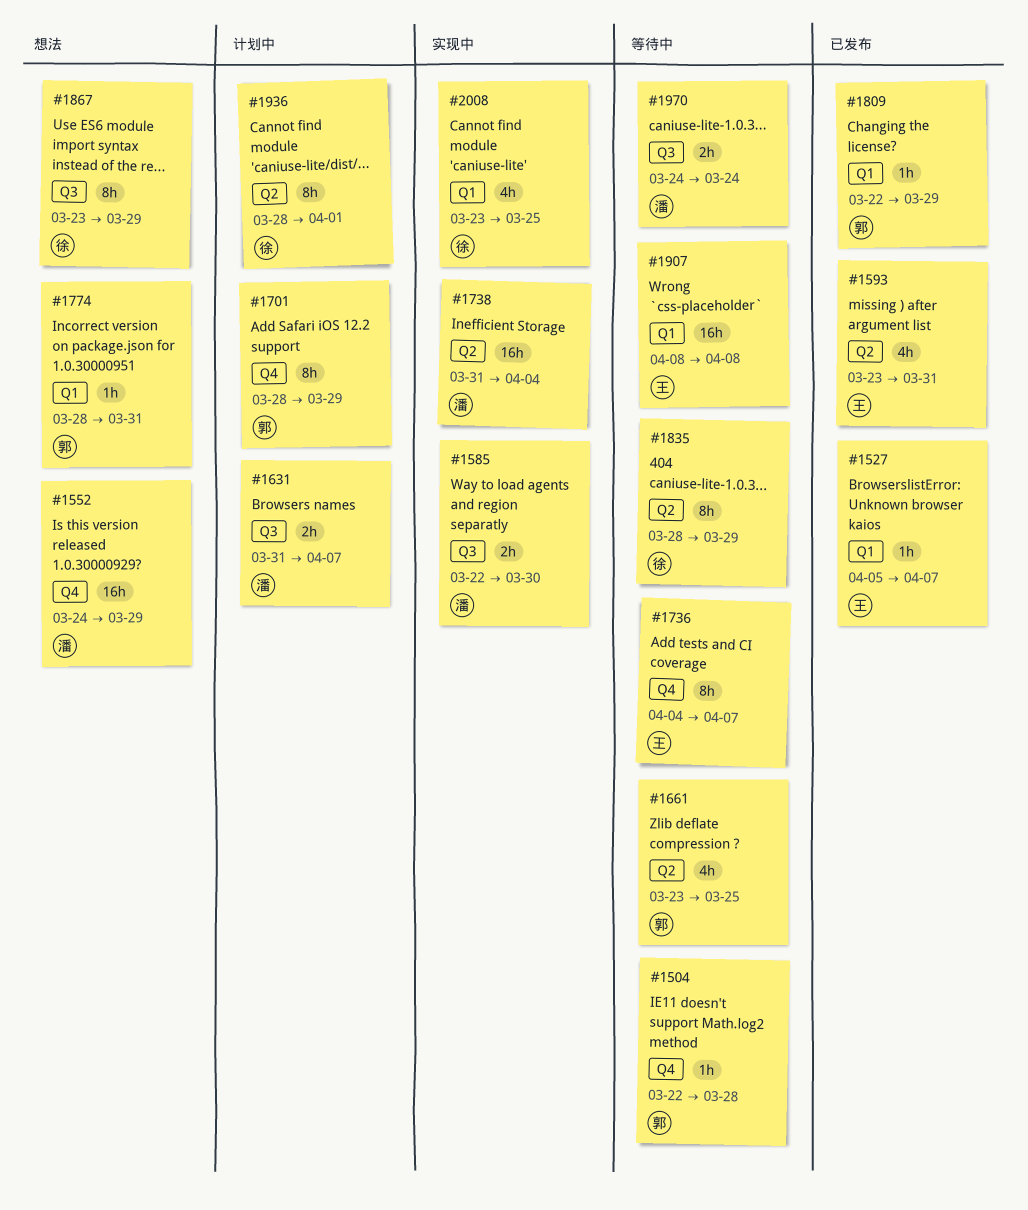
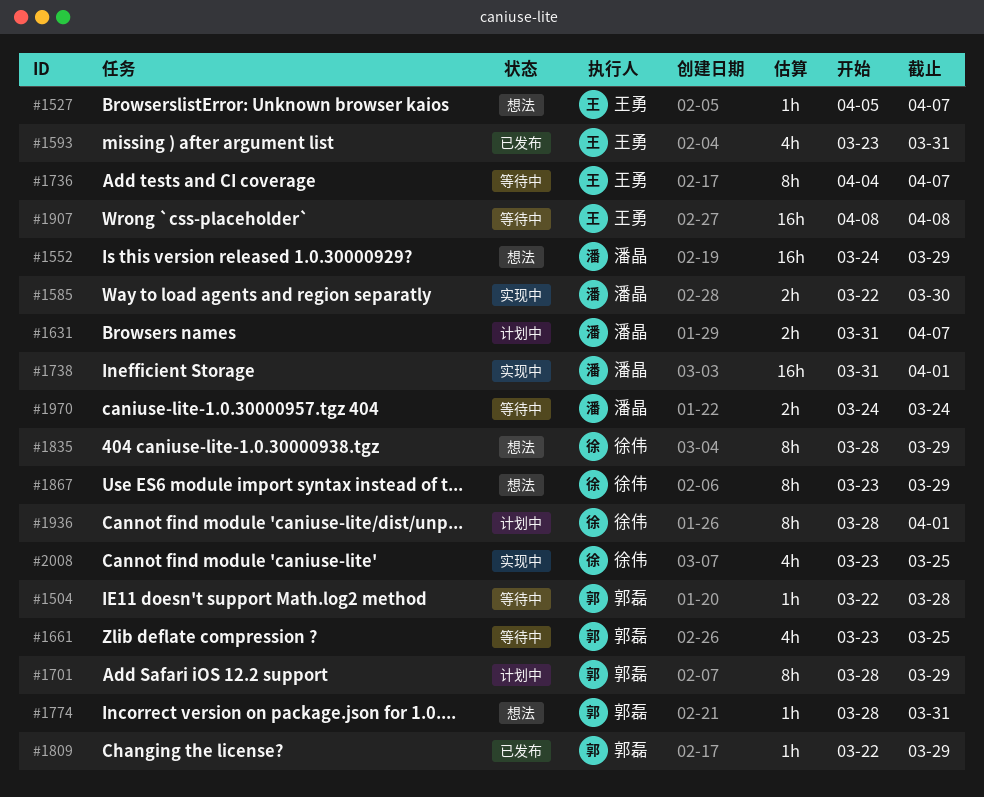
#1527, status: 已发布 -> 想法
#1738, due: Apr 4 -> Apr 1
#1835, status: 等待中 -> 想法

